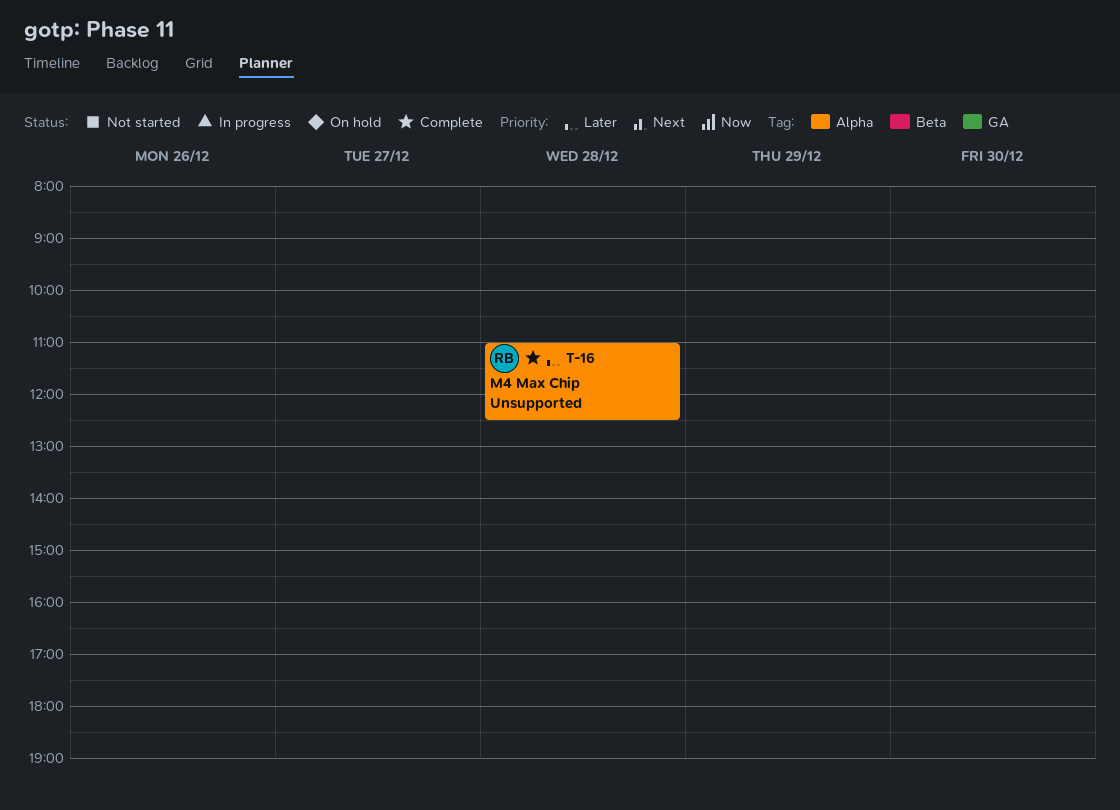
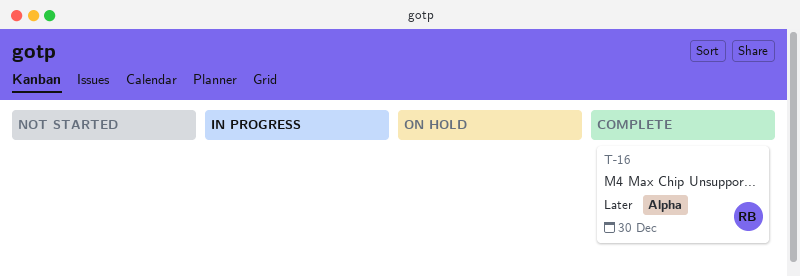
T-16, day: Dec 28 -> Dec 30

